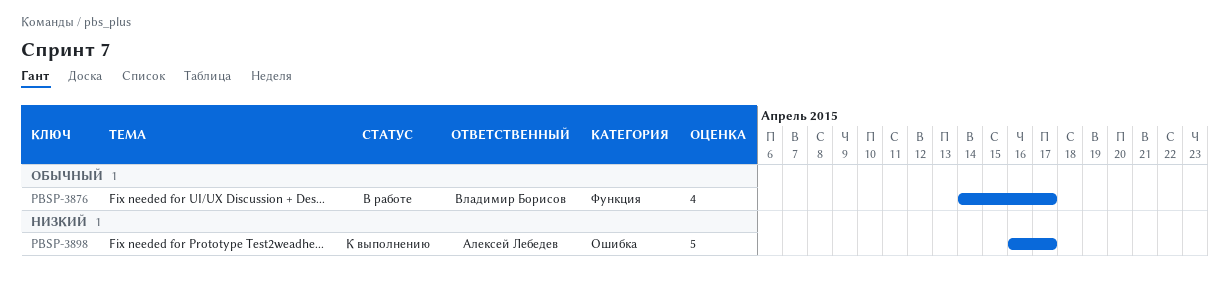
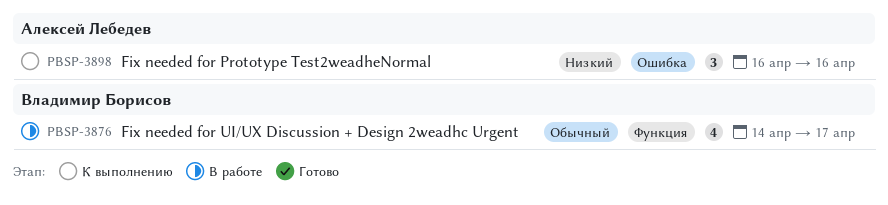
PBSP-3898, estimate: 5 -> 3
PBSP-3898, due: Apr 17 -> Apr 16

